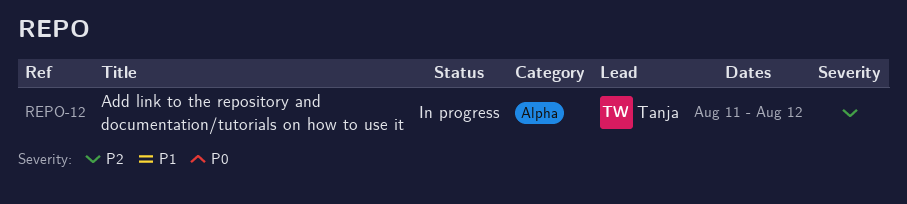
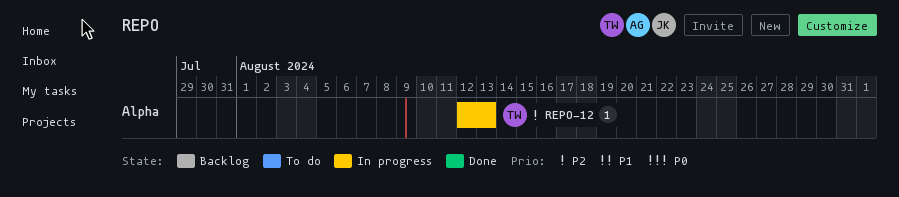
REPO-12, start: Aug 11 -> Aug 12
REPO-12, due: Aug 12 -> Aug 13

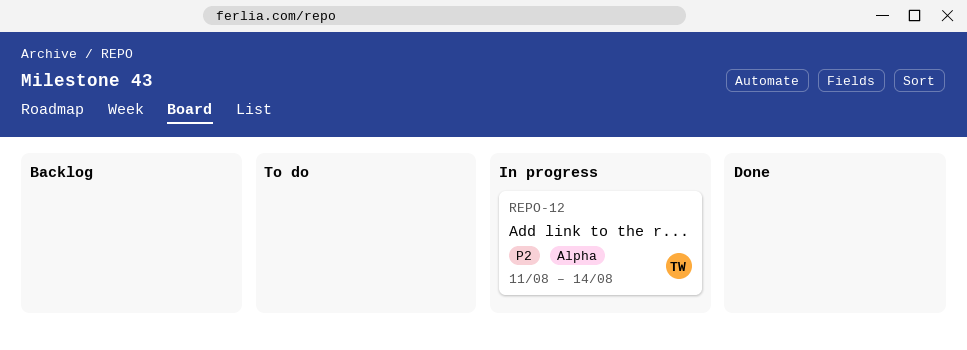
REPO-12, start: Aug 12 -> Aug 11
REPO-12, due: Aug 13 -> Aug 14

